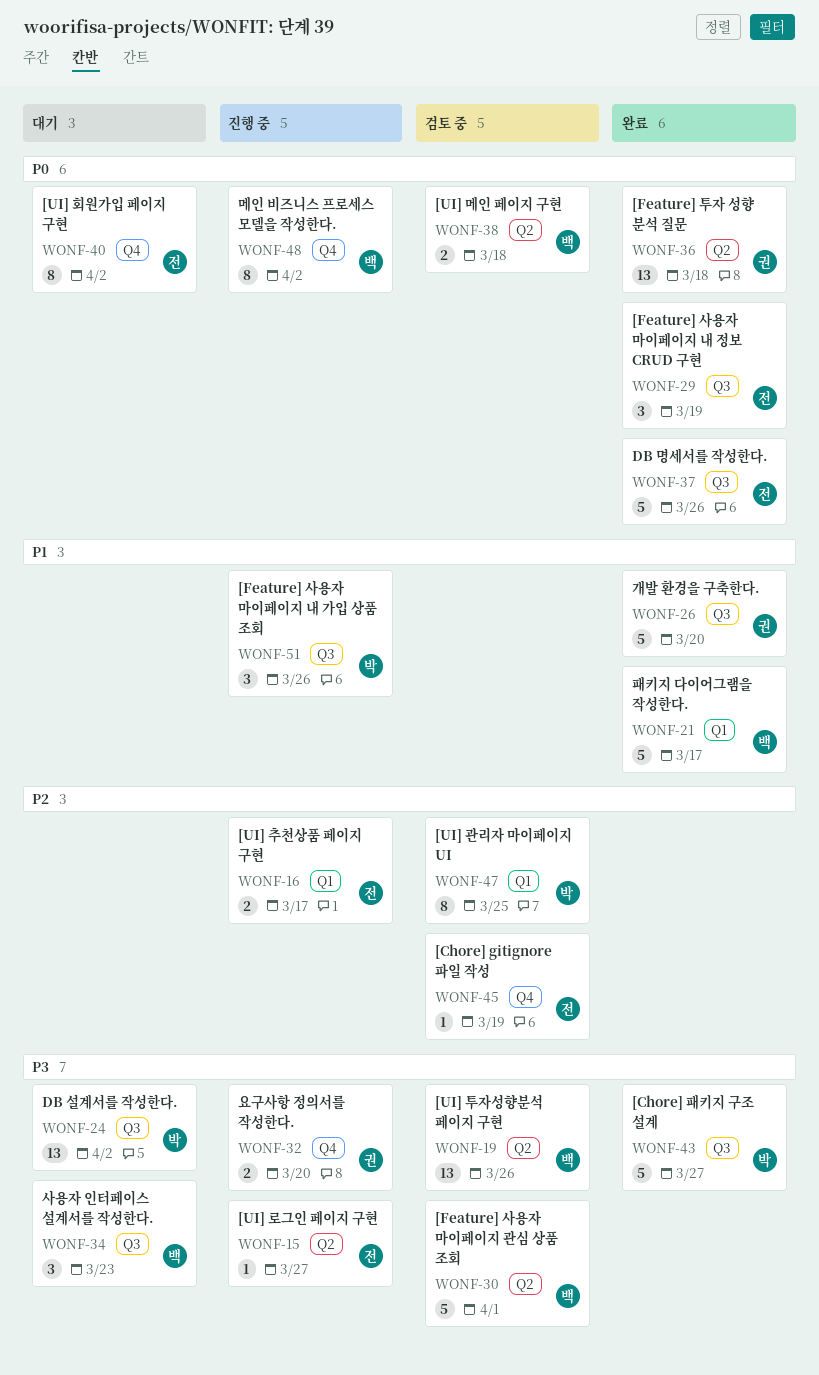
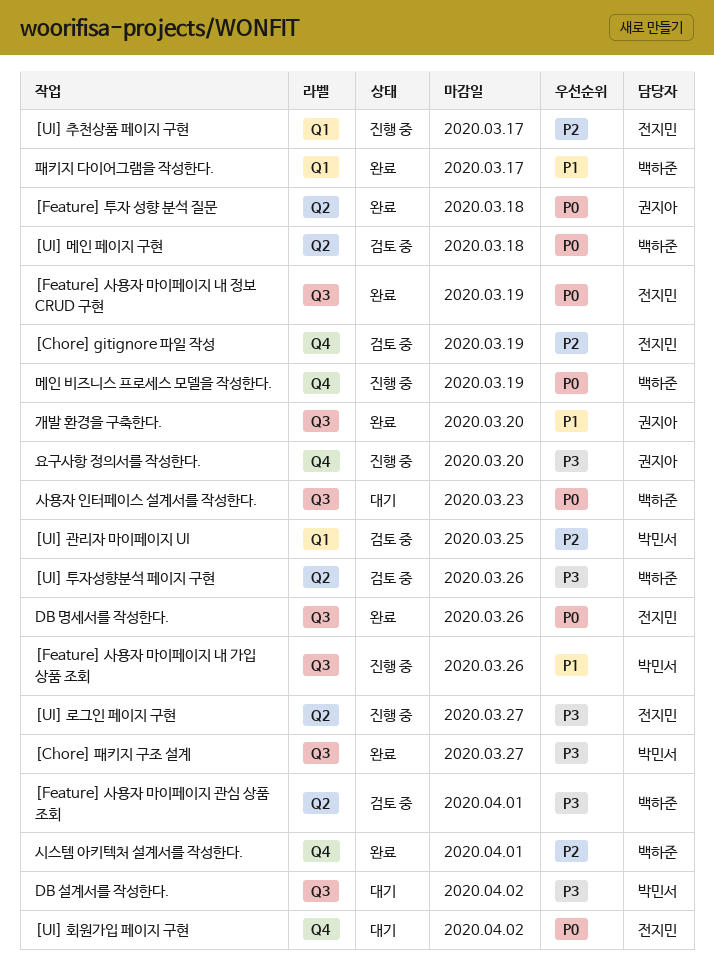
메인 비즈니스 프로세스 모델을 작성한다., due: Apr 2 -> Mar 19
사용자 인터페이스 설계서를 작성한다., priority: P3 -> P0
시스템 아키텍처 설계서를 작성한다.: none -> present

